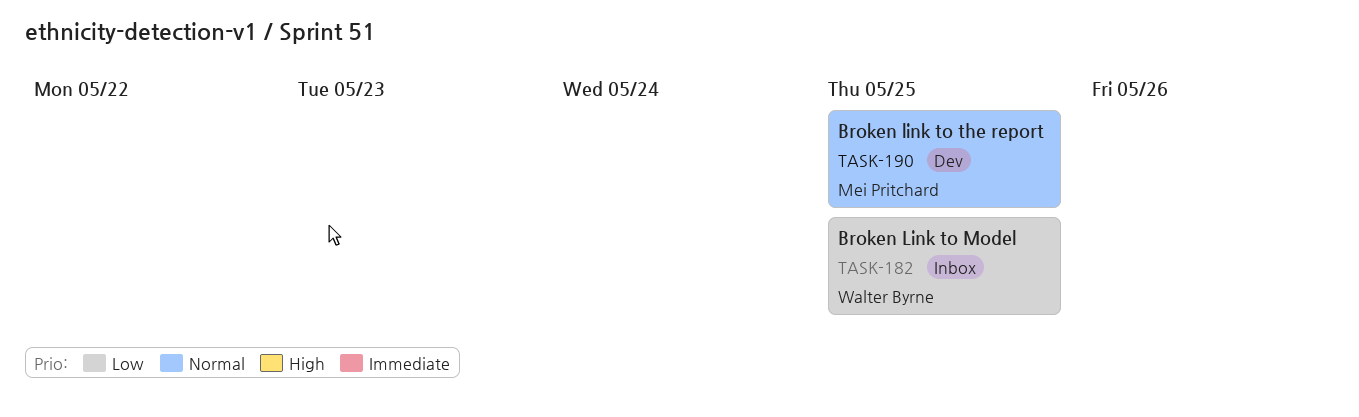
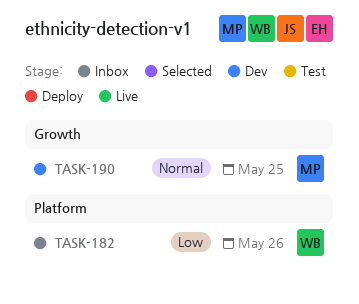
TASK-182, due: May 25 -> May 26

